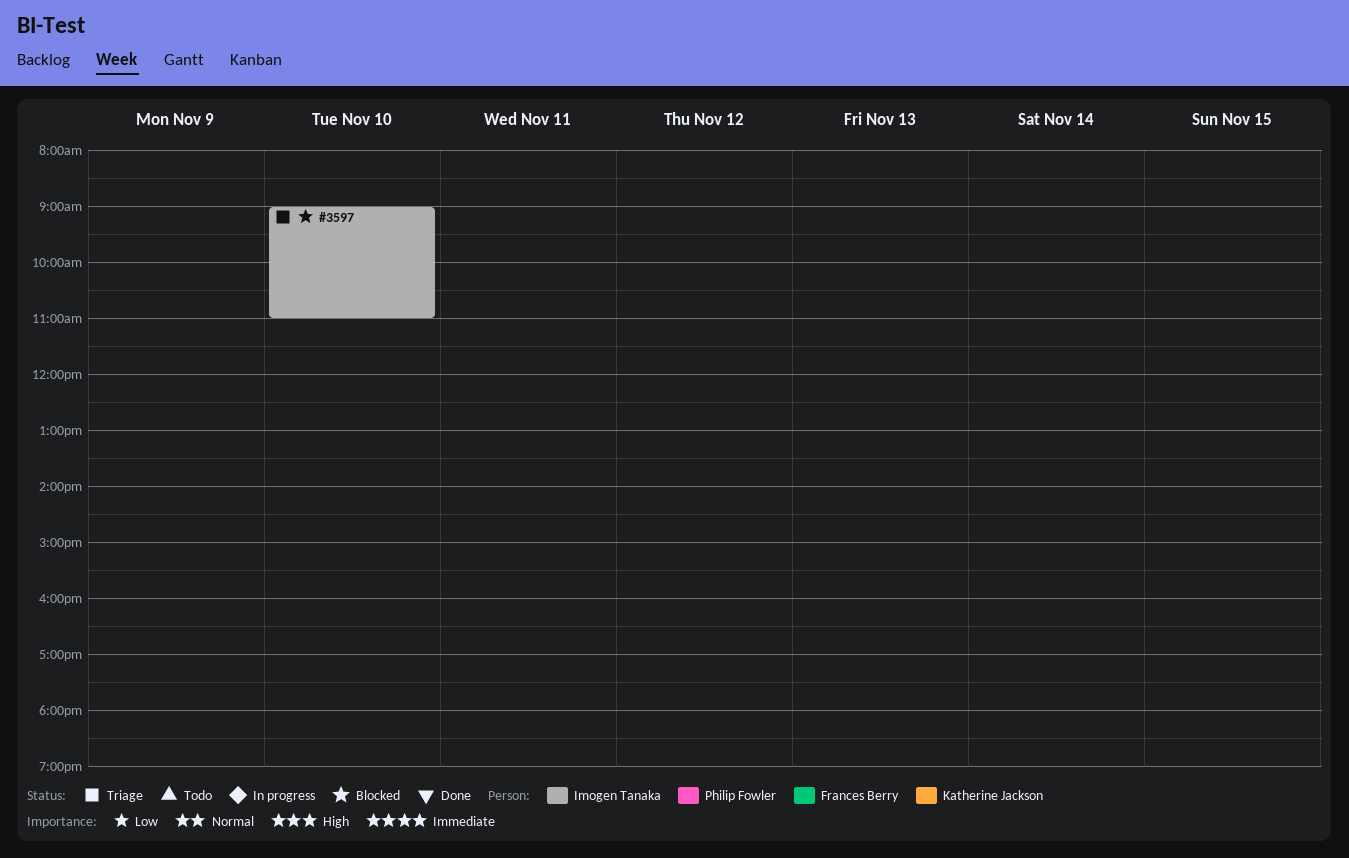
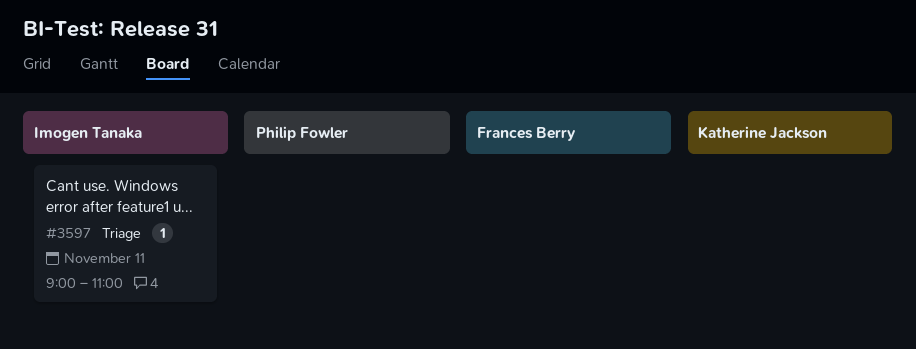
#3597, day: Nov 10 -> Nov 11

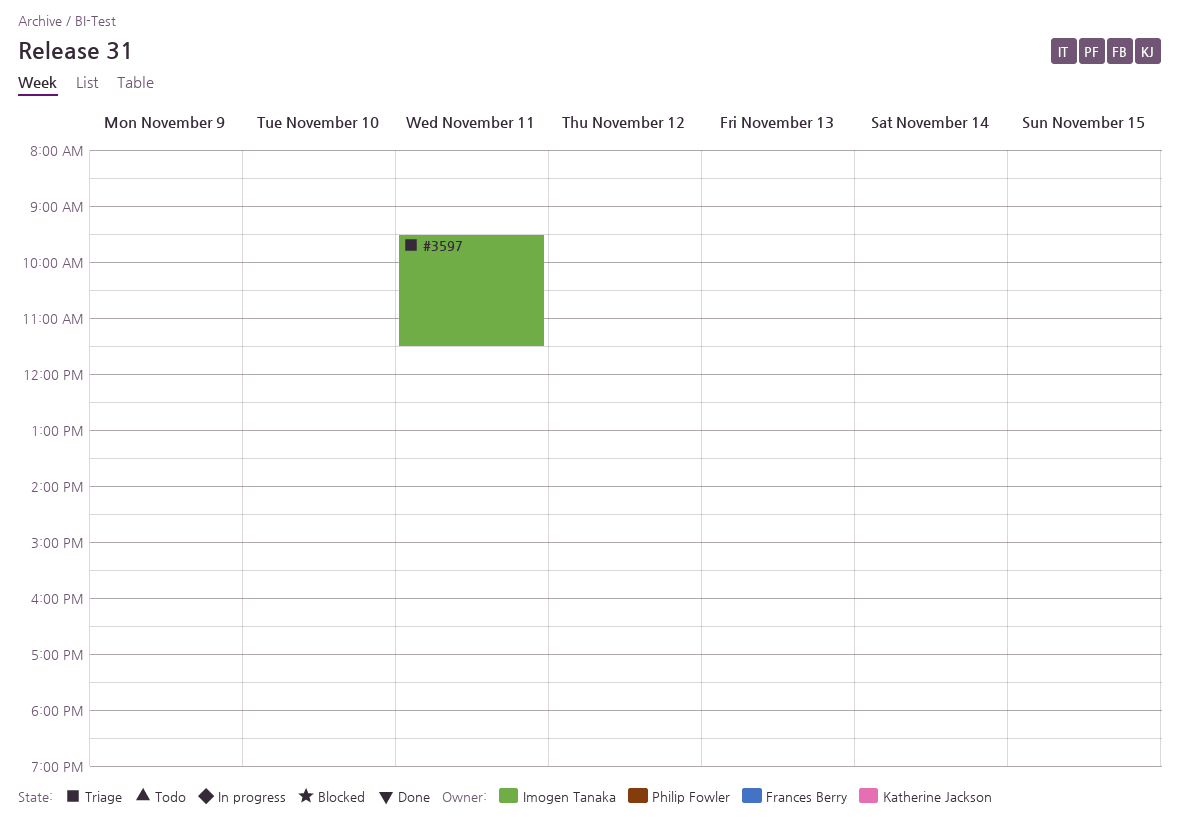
#3597, begins: 09:00 -> 09:30
#3597, ends: 11:00 -> 11:30

